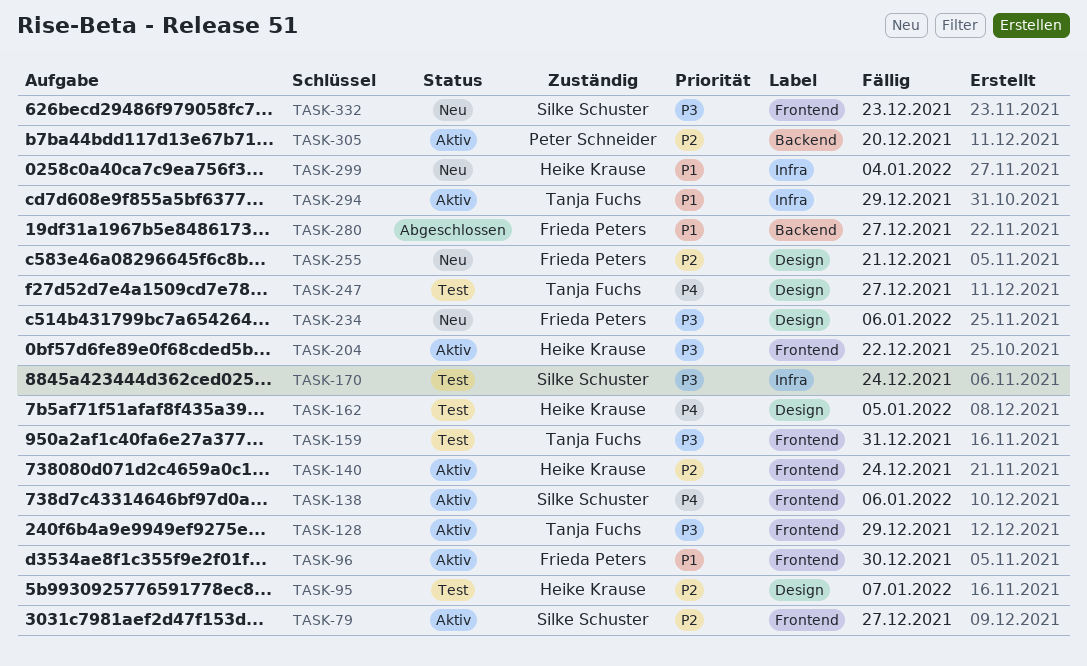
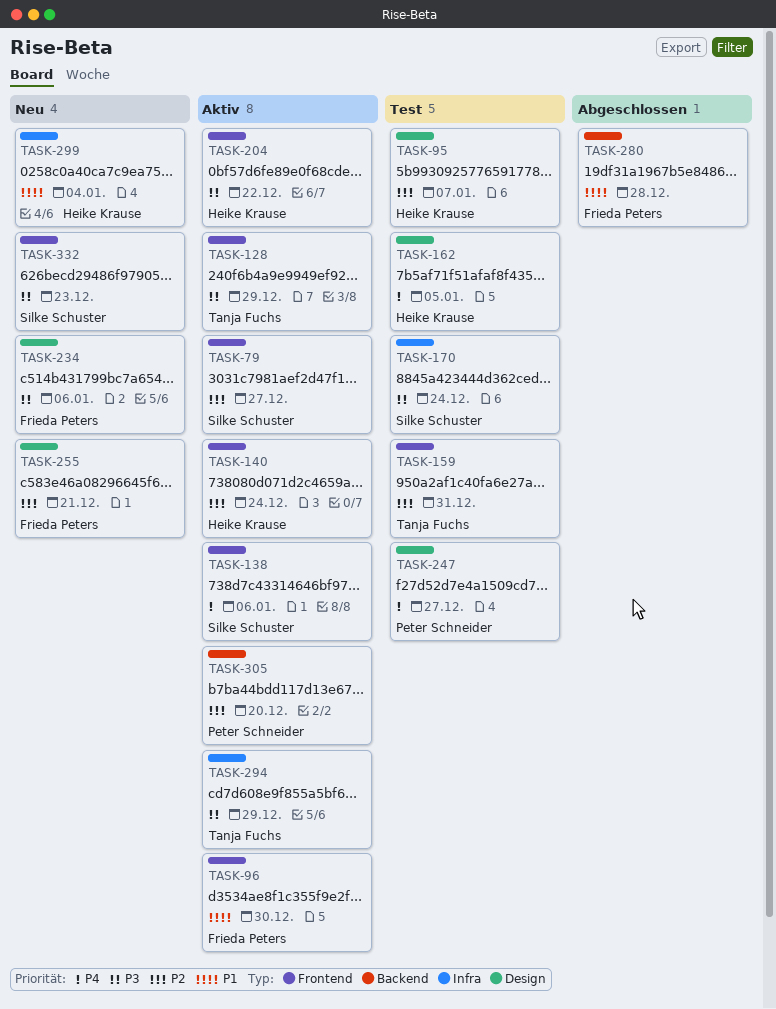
TASK-159, priority: P3 -> P2
TASK-247, owner: Tanja Fuchs -> Peter Schneider
TASK-280, due: Dec 27 -> Dec 28
TASK-294, priority: P1 -> P3

